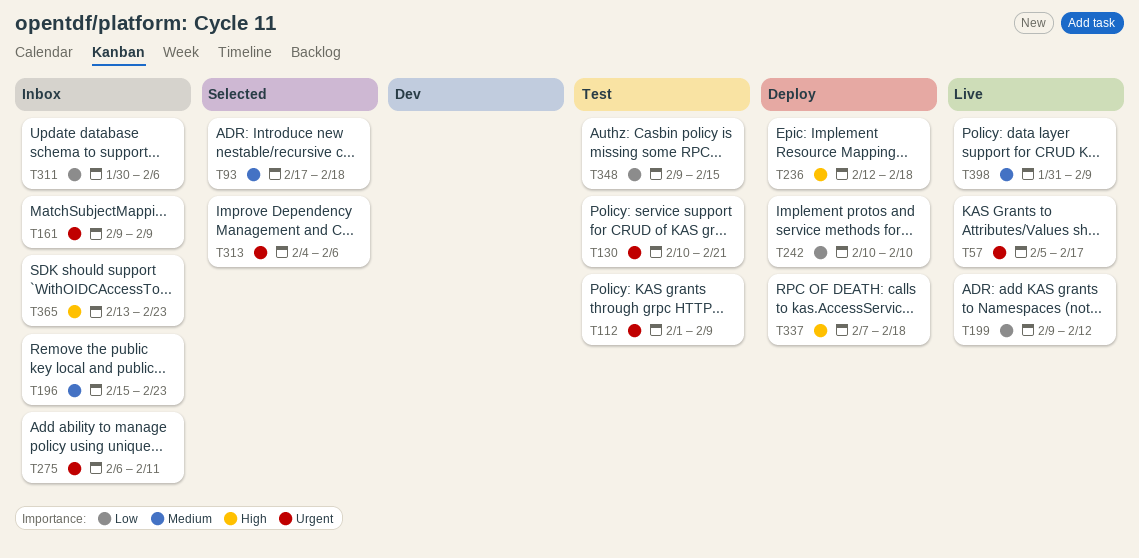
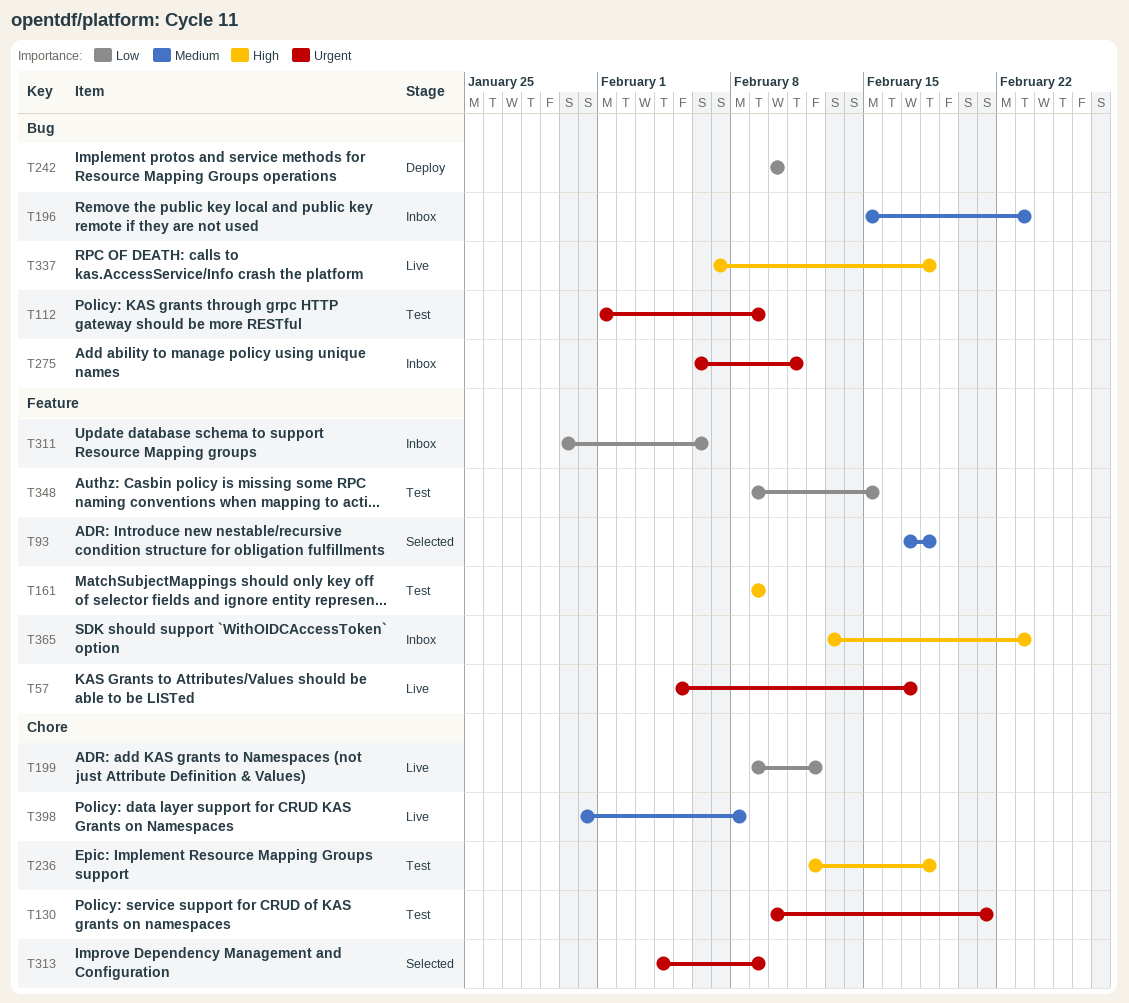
T161, status: Inbox -> Test
T161, priority: Urgent -> High
T236, status: Deploy -> Test
T313, due: Feb 6 -> Feb 9
T337, status: Deploy -> Live
T398, due: Feb 9 -> Feb 8

